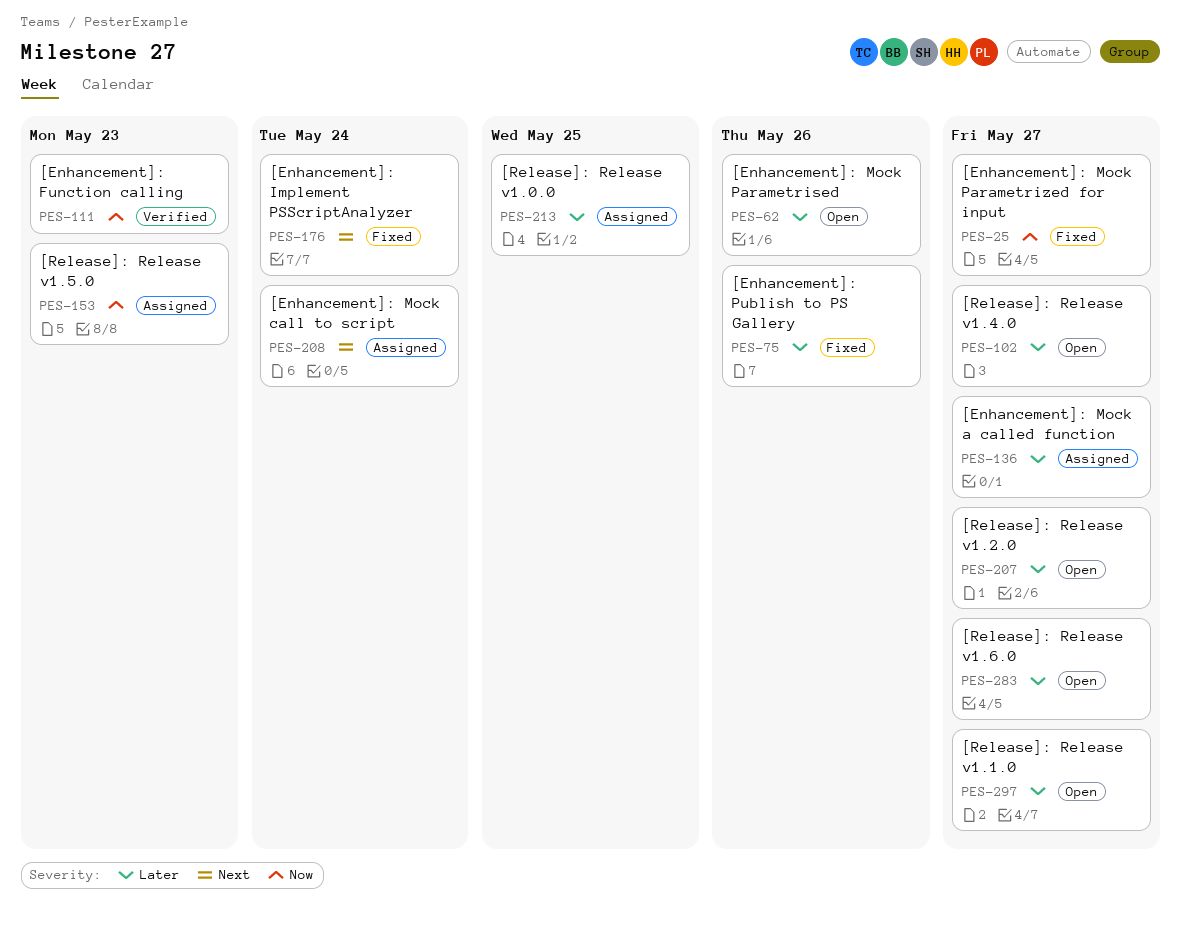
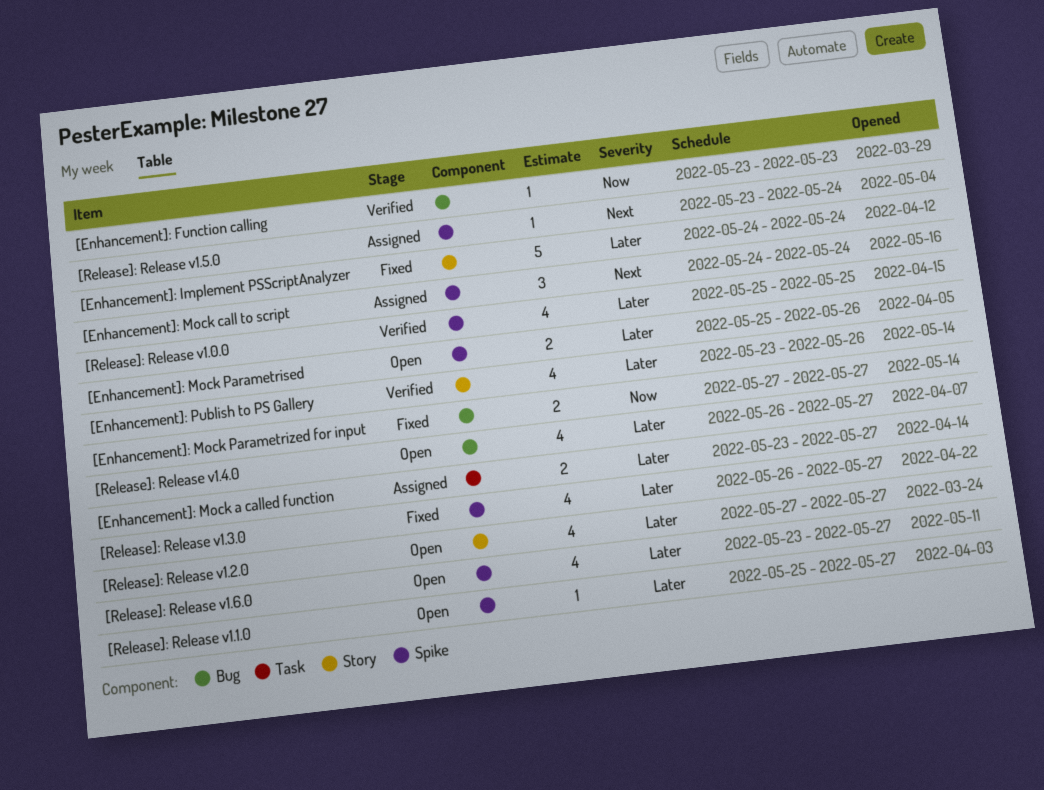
[Enhancement]: Implement PSScriptAnalyzer, priority: Next -> Later
[Enhancement]: Publish to PS Gallery, status: Fixed -> Verified
[Release]: Release v1.0.0, status: Assigned -> Verified
[Release]: Release v1.3.0: none -> present
[Release]: Release v1.5.0, priority: Now -> Next
[Release]: Release v1.5.0, due: May 23 -> May 24

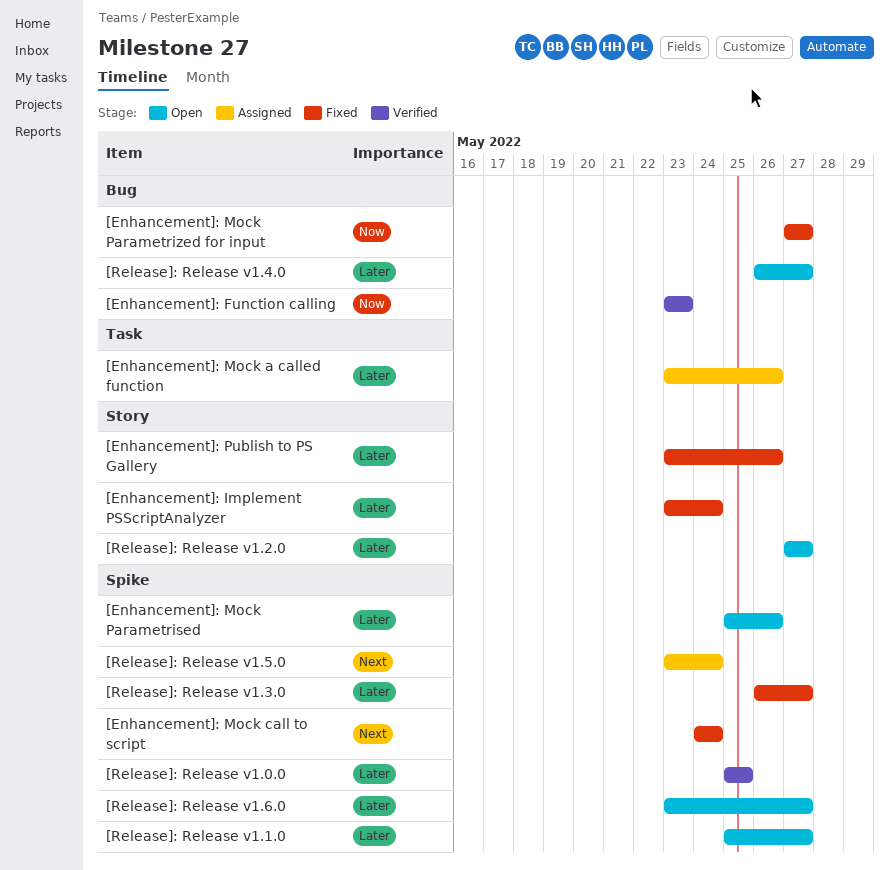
[Enhancement]: Implement PSScriptAnalyzer, start: May 24 -> May 23
[Enhancement]: Mock a called function, due: May 27 -> May 26
[Enhancement]: Mock call to script, status: Assigned -> Fixed
[Enhancement]: Publish to PS Gallery, status: Verified -> Fixed

